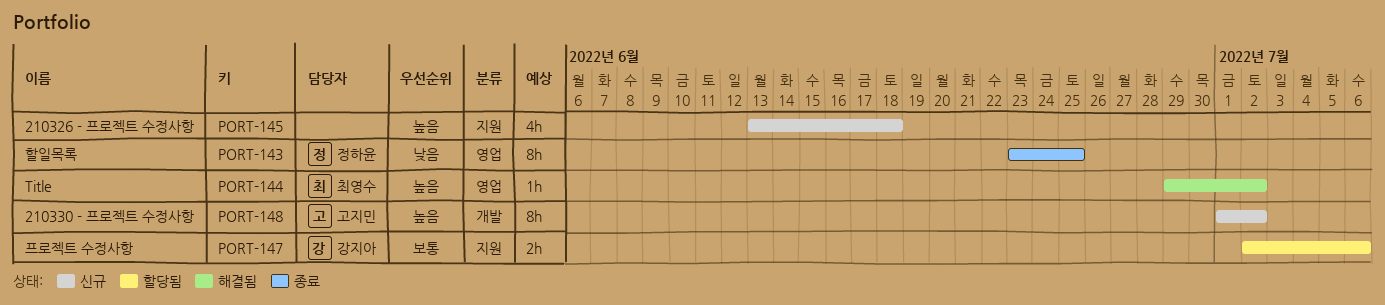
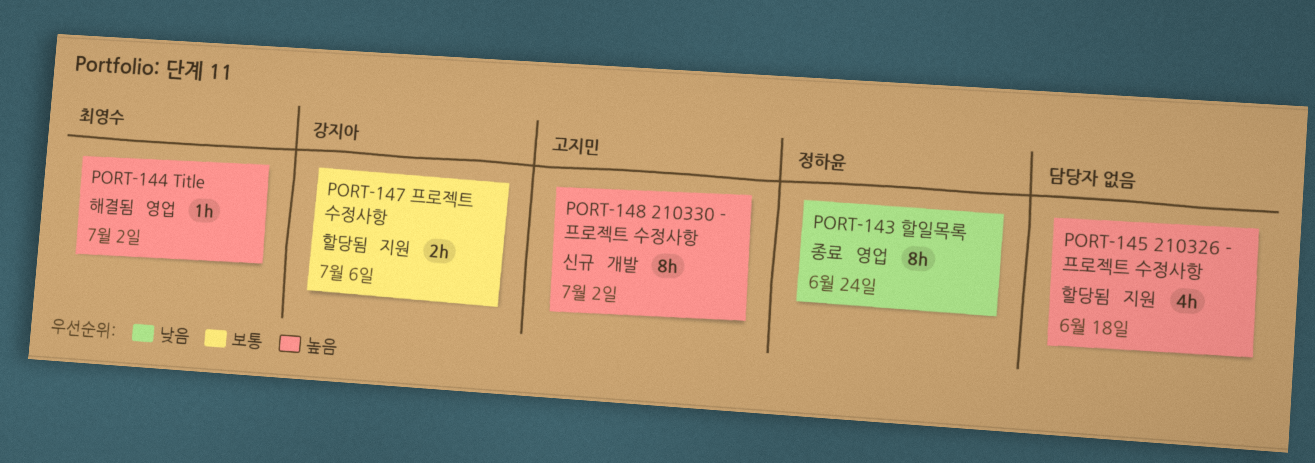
PORT-143, due: Jun 25 -> Jun 24
PORT-145, status: 신규 -> 할당됨

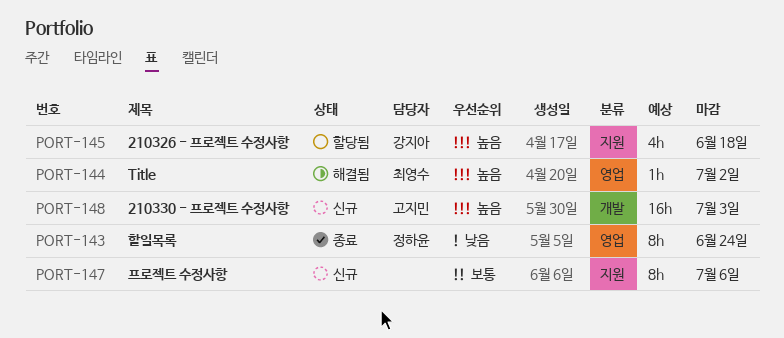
PORT-145, owner: none -> 강지아
PORT-147, status: 할당됨 -> 신규
PORT-147, owner: 강지아 -> none
PORT-147, estimate: 2h -> 8h
PORT-148, estimate: 8h -> 16h
PORT-148, due: Jul 2 -> Jul 3

